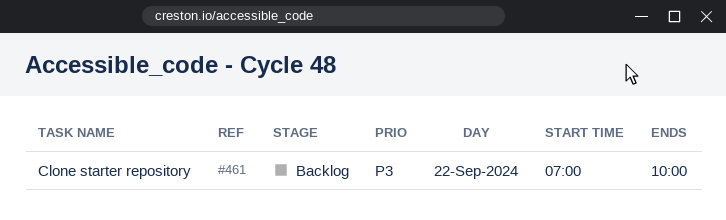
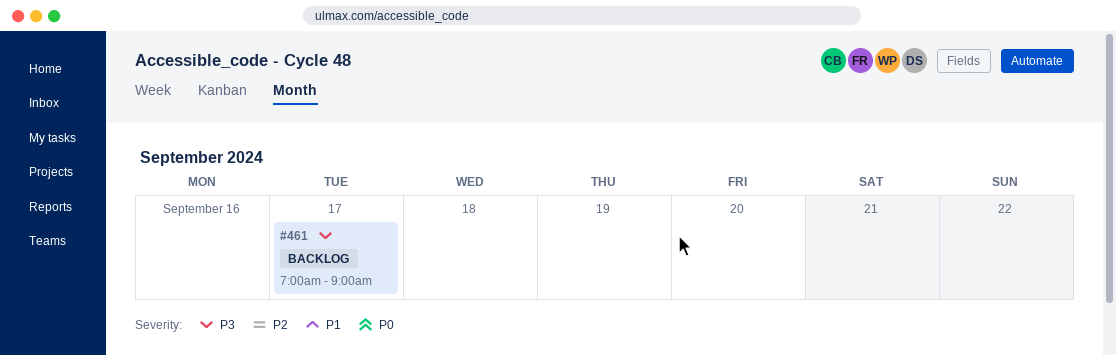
#461, day: Sep 22 -> Sep 17
#461, ends: 10:00 -> 09:00

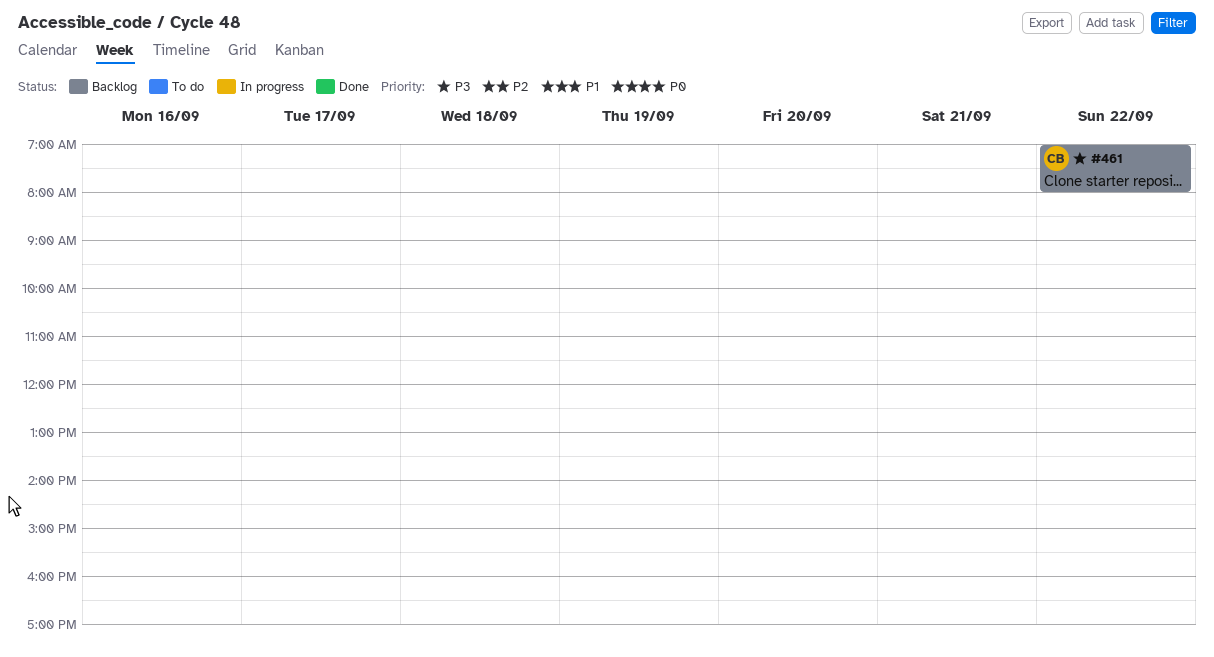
#461, day: Sep 17 -> Sep 22
#461, ends: 09:00 -> 08:00

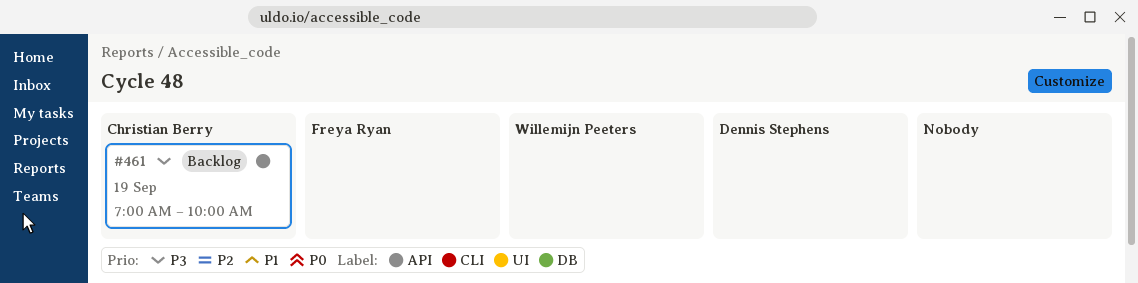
#461, day: Sep 22 -> Sep 19
#461, ends: 08:00 -> 10:00

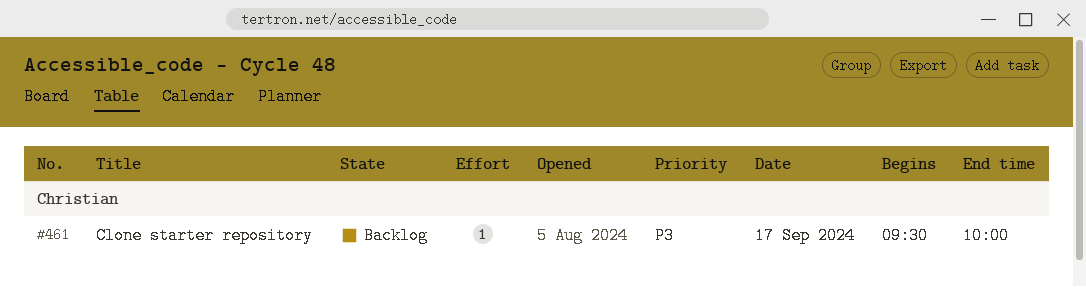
#461, day: Sep 19 -> Sep 17
#461, begins: 07:00 -> 09:30

